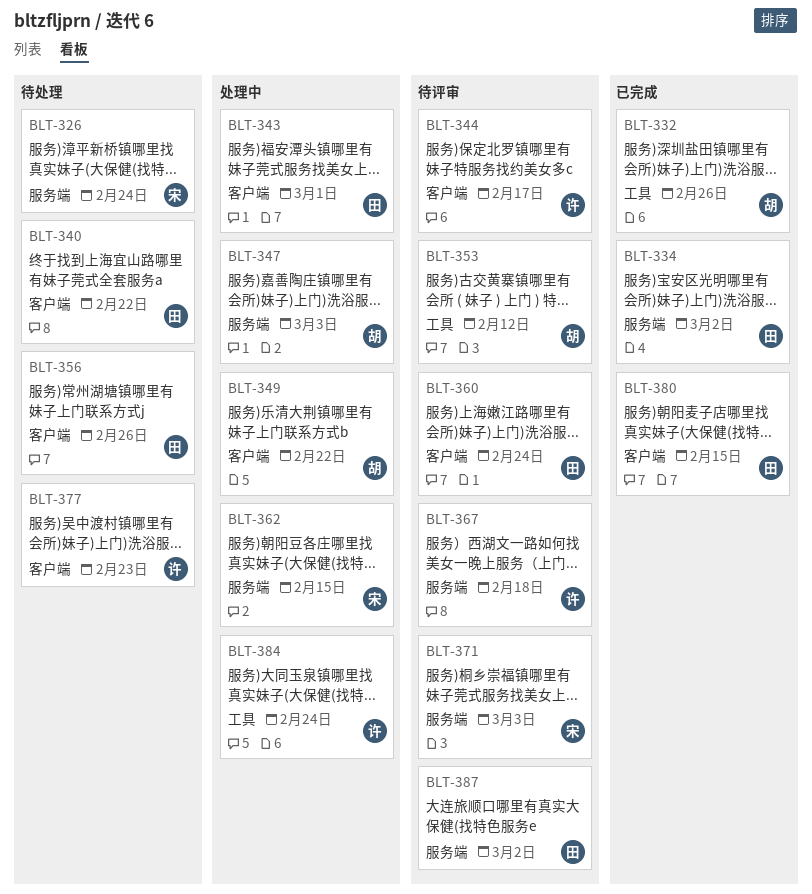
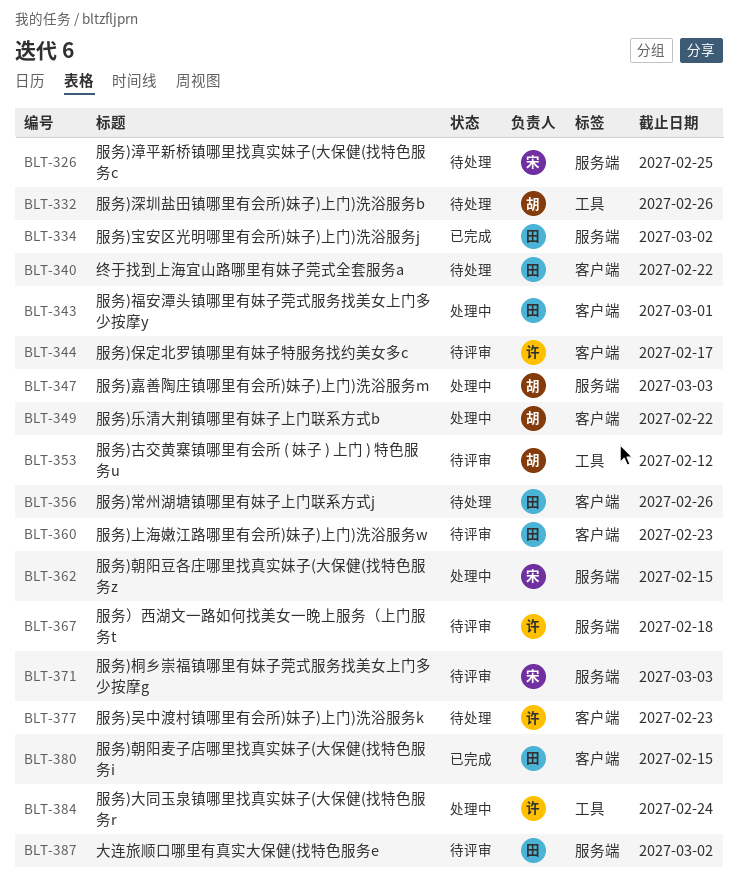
BLT-326, due: Feb 24 -> Feb 25
BLT-332, status: 已完成 -> 待处理
BLT-360, due: Feb 24 -> Feb 23

